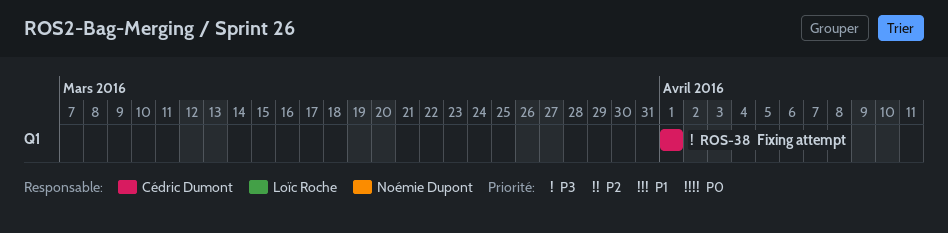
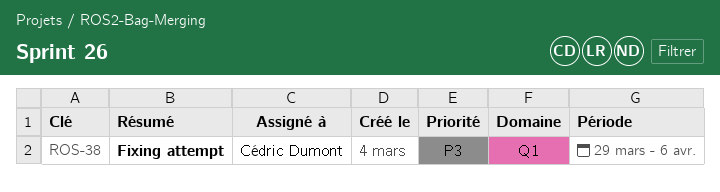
ROS-38, start: Apr 1 -> Mar 29
ROS-38, due: Apr 1 -> Apr 6

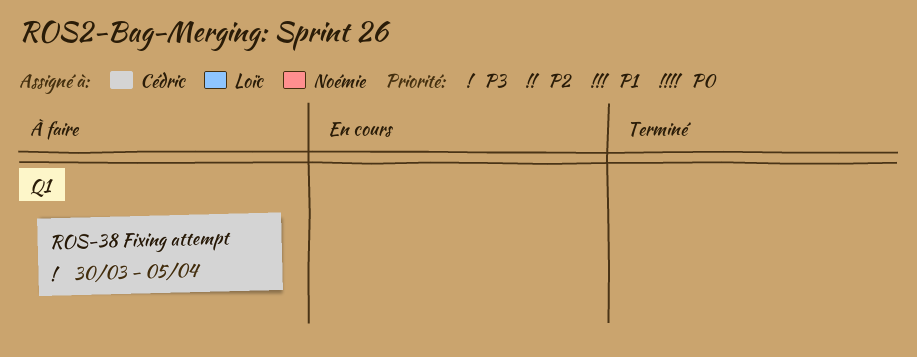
ROS-38, start: Mar 29 -> Mar 30
ROS-38, due: Apr 6 -> Apr 5

